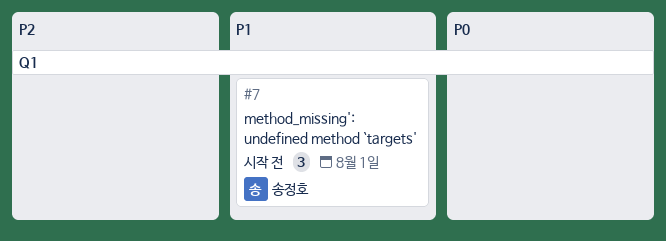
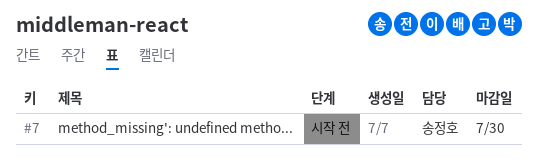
#7, due: Aug 1 -> Jul 30

